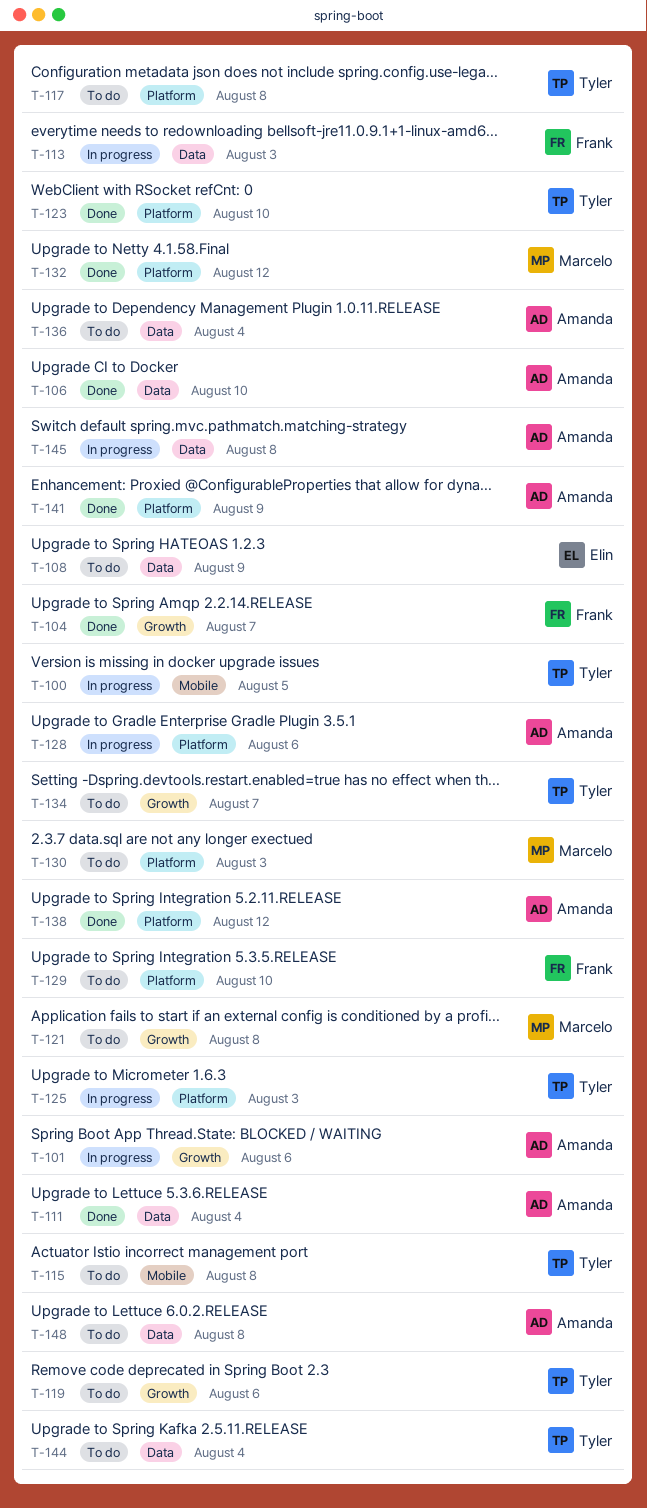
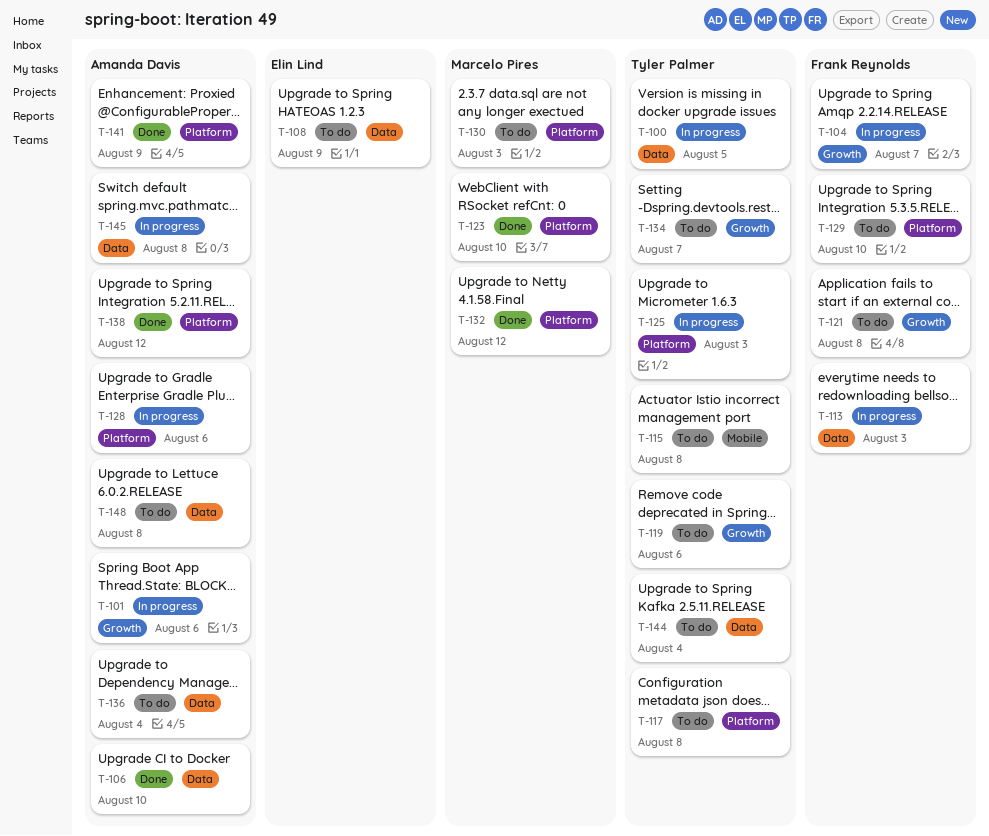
T-100, label: Mobile -> Data
T-104, status: Done -> In progress
T-111: present -> none
T-121, owner: Marcelo Pires -> Frank Reynolds
T-123, owner: Tyler Palmer -> Marcelo Pires

